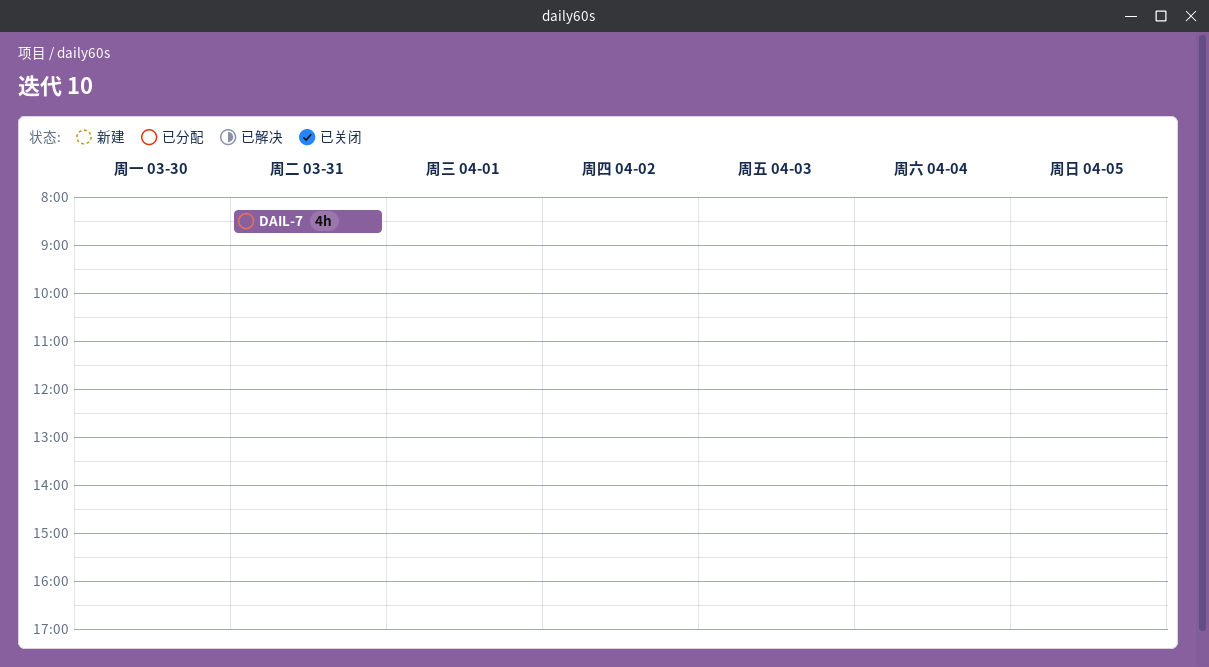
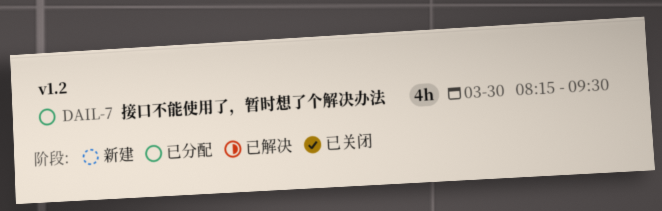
DAIL-7, day: Mar 31 -> Mar 30
DAIL-7, ends: 08:45 -> 09:30

